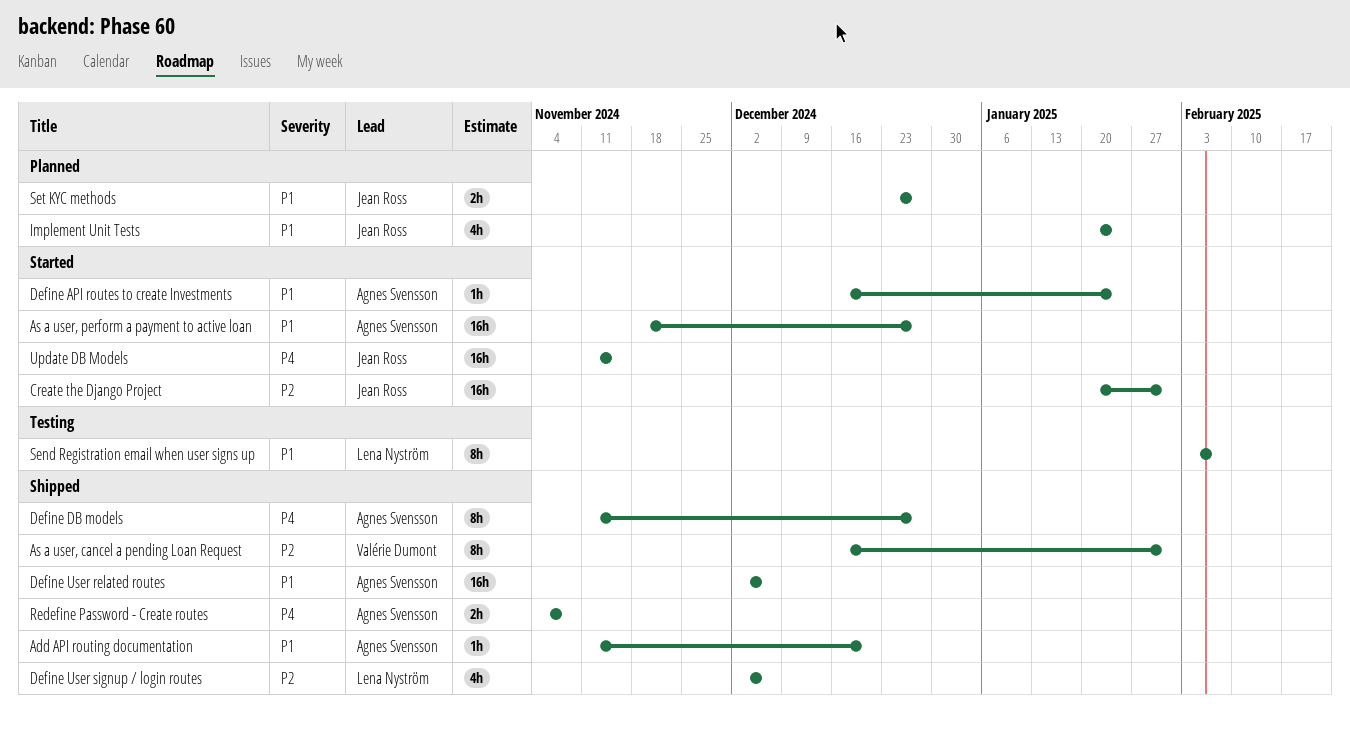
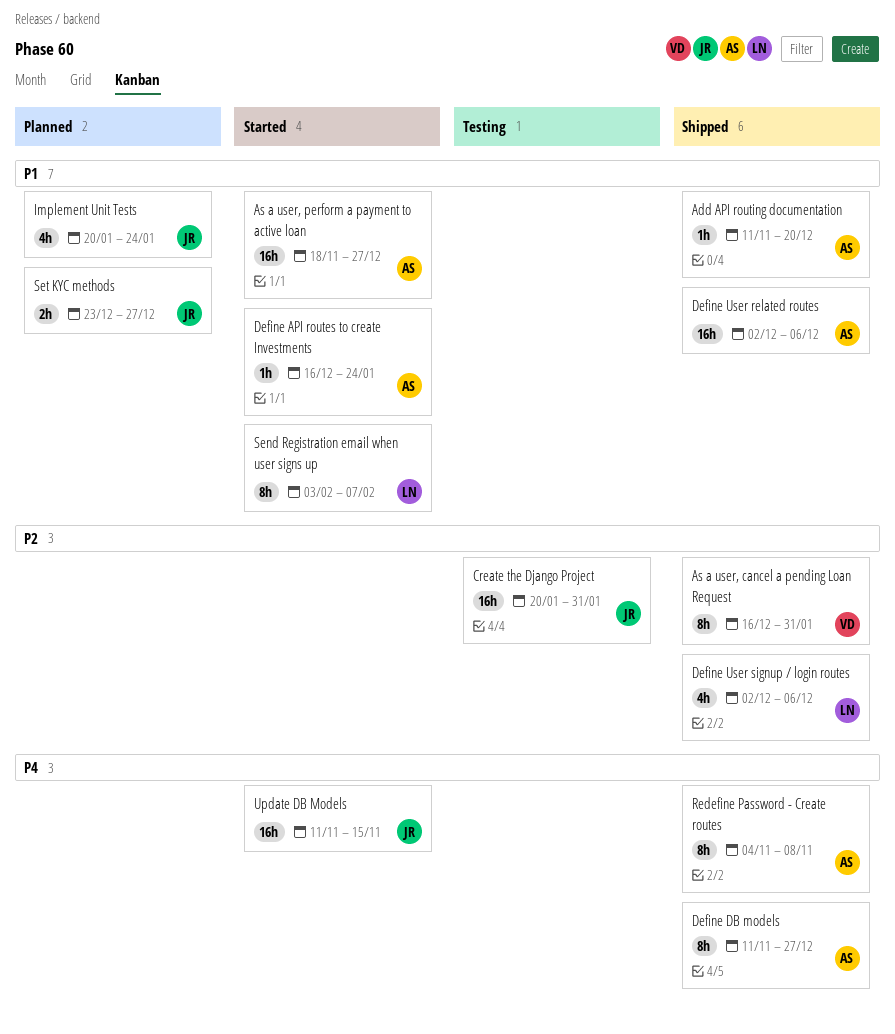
Create the Django Project, status: Started -> Testing
Redefine Password - Create routes, estimate: 2h -> 8h
Send Registration email when user signs up, status: Testing -> Started

